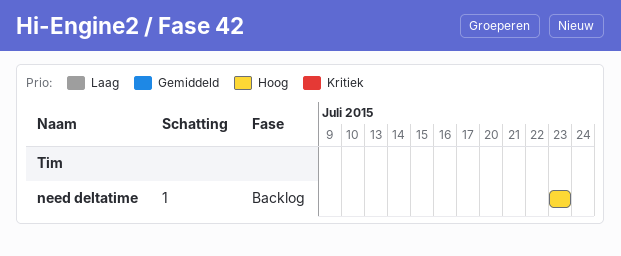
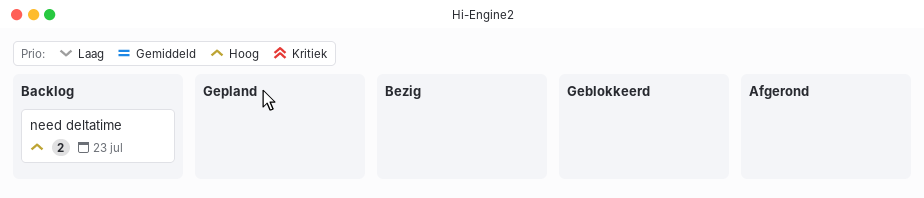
need deltatime, estimate: 1 -> 2

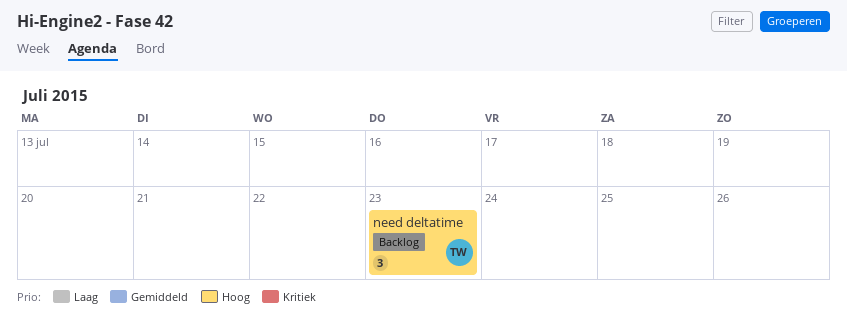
need deltatime, estimate: 2 -> 3

